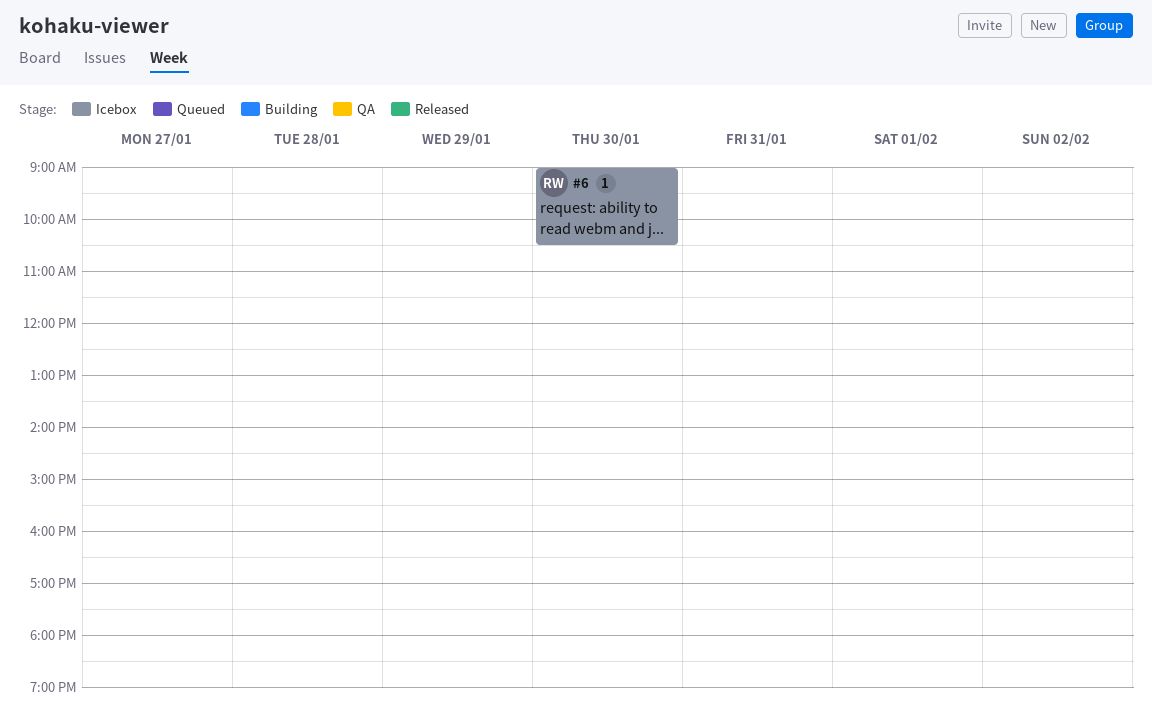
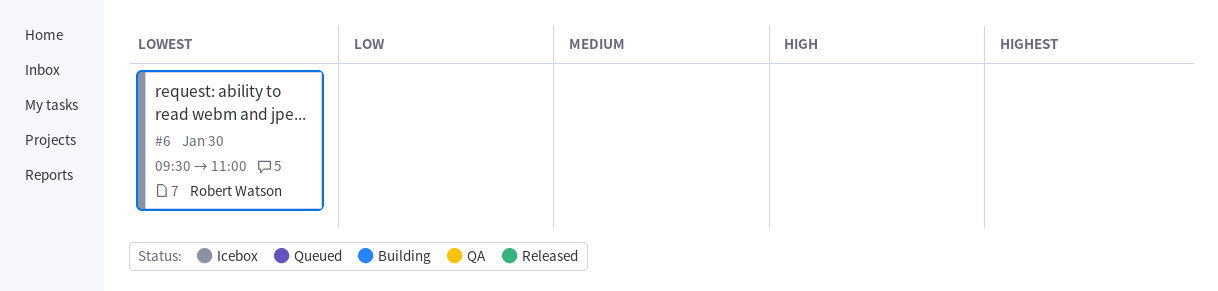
#6, begins: 09:00 -> 09:30
#6, ends: 10:30 -> 11:00

